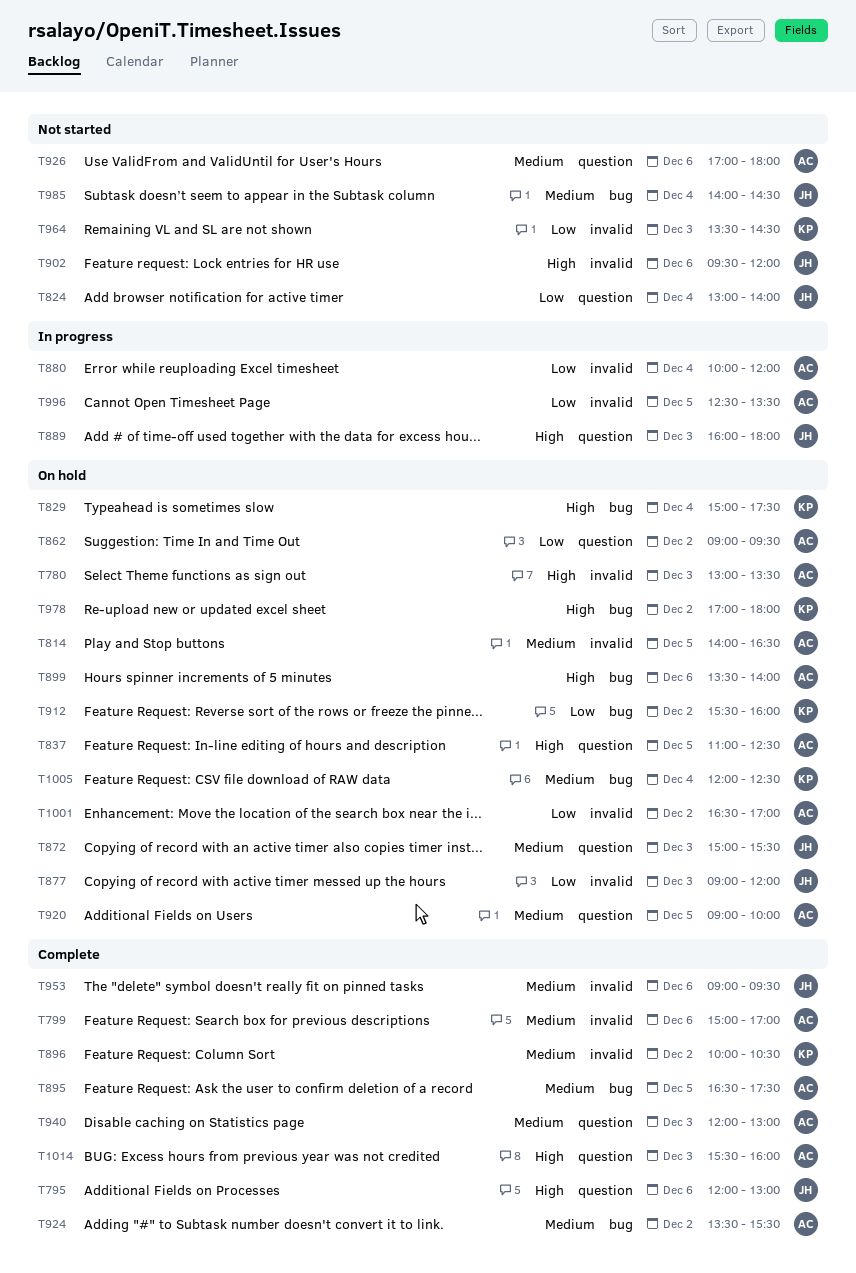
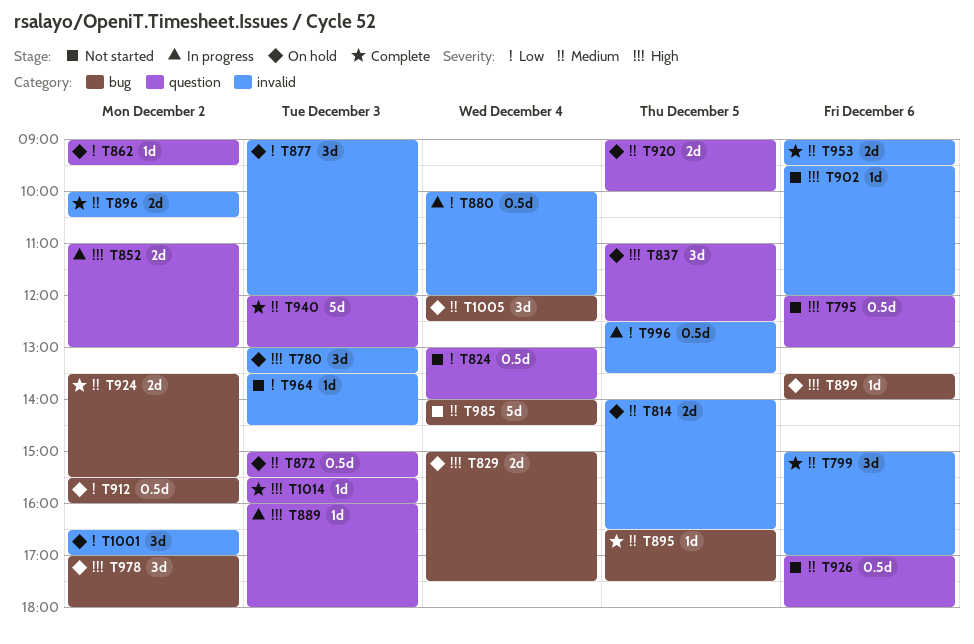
T795, status: Complete -> Not started
T852: none -> present

